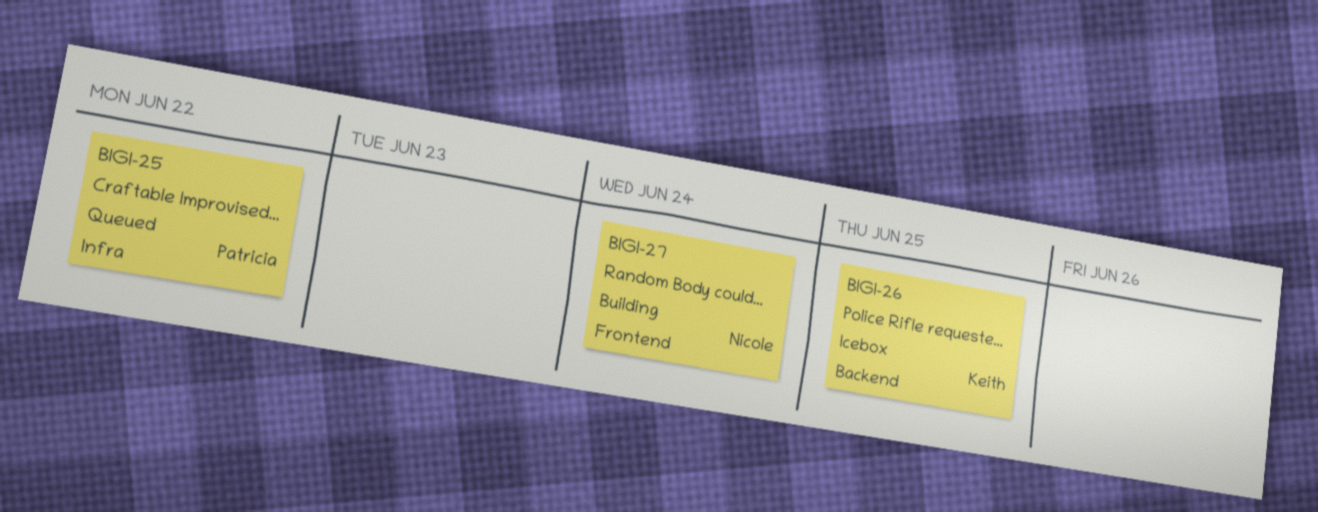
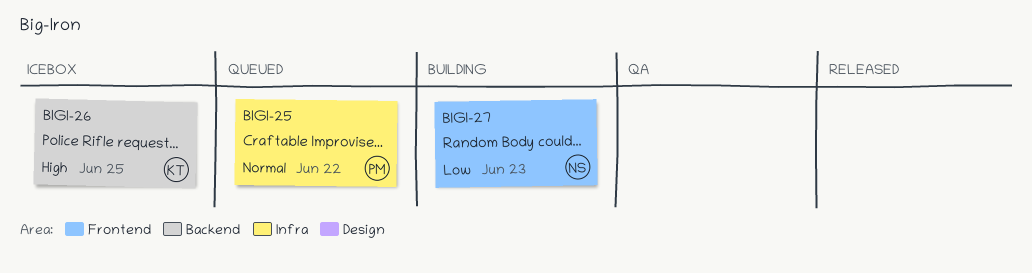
BIGI-27, due: Jun 24 -> Jun 23

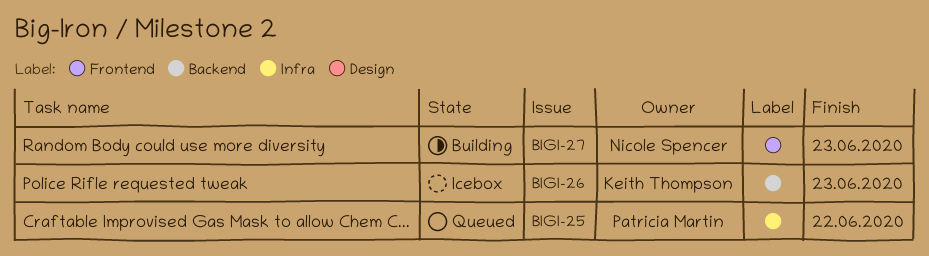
BIGI-26, due: Jun 25 -> Jun 23

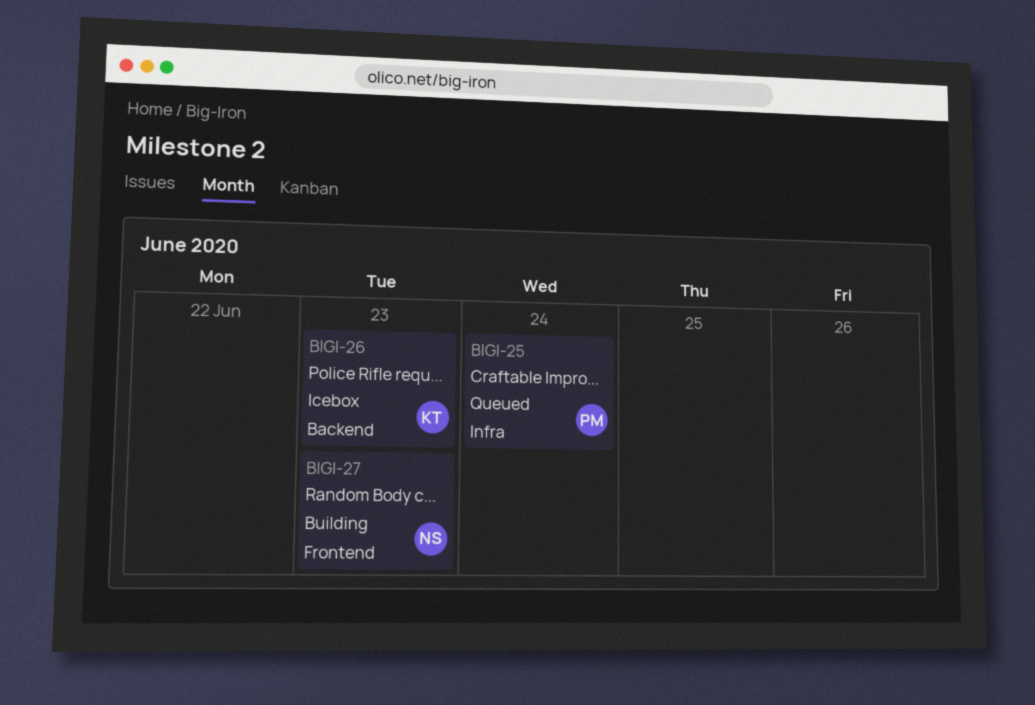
BIGI-25, due: Jun 22 -> Jun 24

